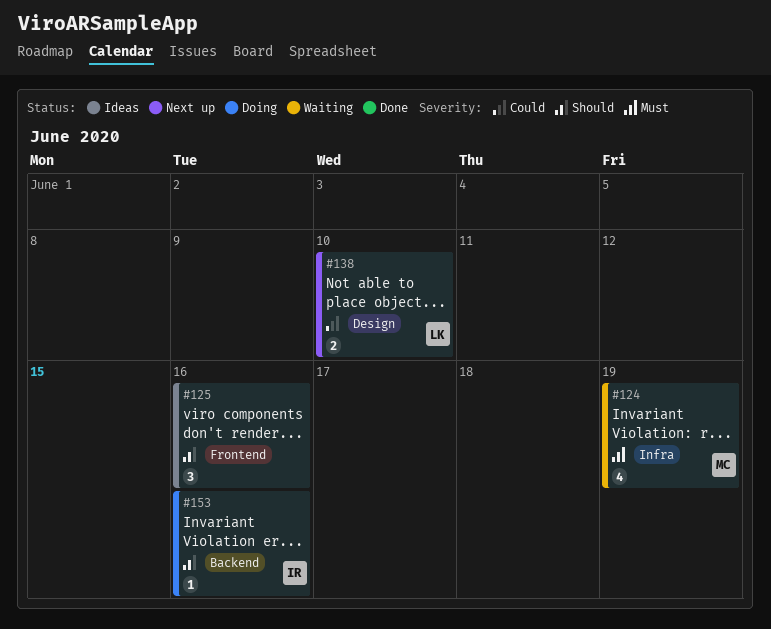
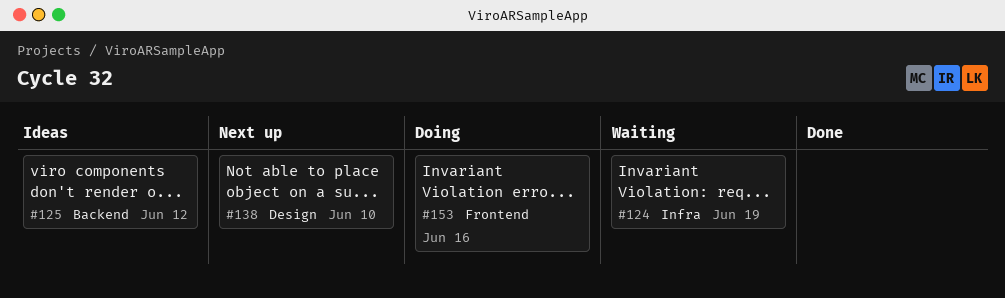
#125, label: Frontend -> Backend
#125, due: Jun 16 -> Jun 12
#153, label: Backend -> Frontend

